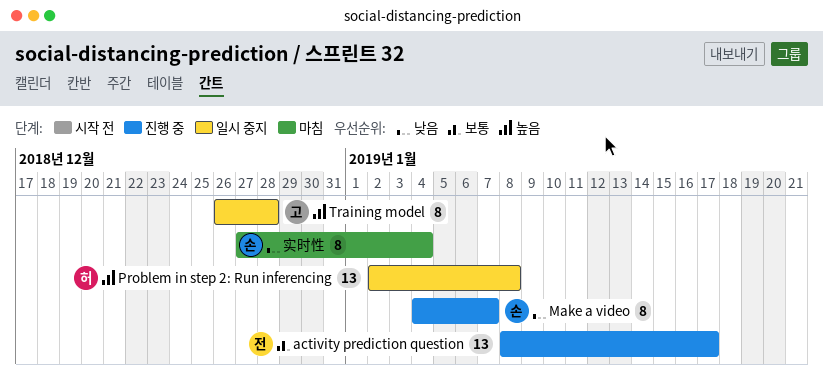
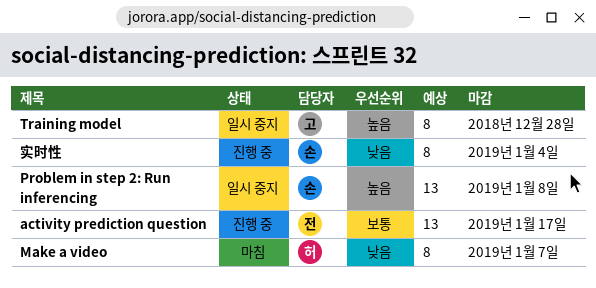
Make a video, status: 진행 중 -> 마침
Make a video, owner: 손 -> 허
Problem in step 2: Run inferencing, owner: 허 -> 손
实时性, status: 마침 -> 진행 중

